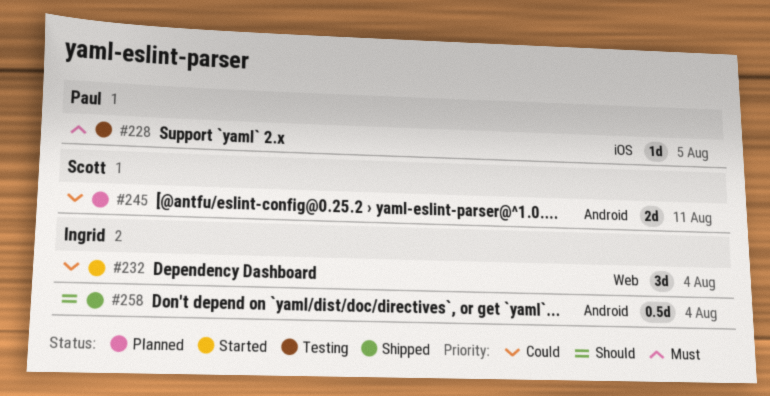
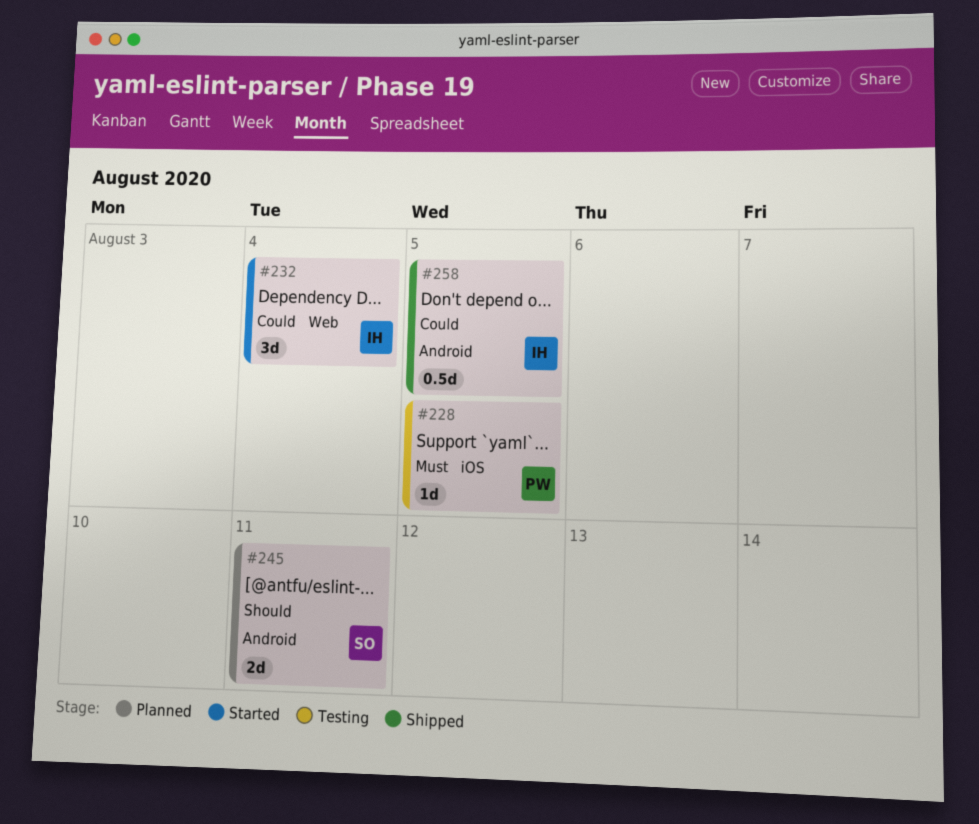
#245, priority: Could -> Should
#258, priority: Should -> Could
#258, due: Aug 4 -> Aug 5

